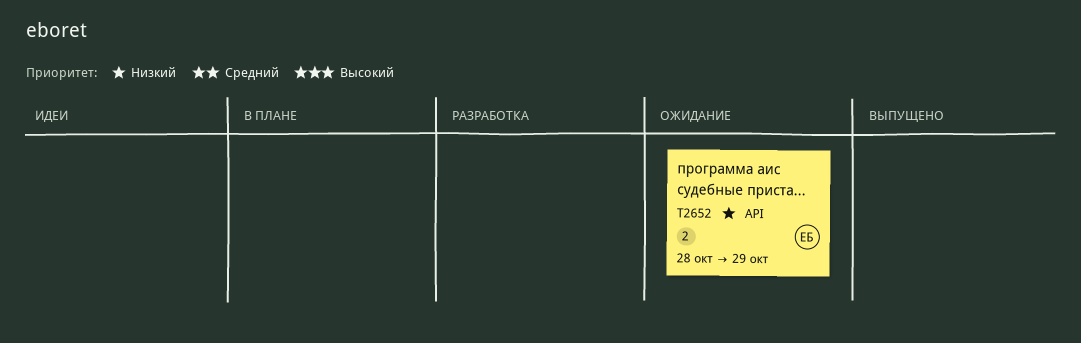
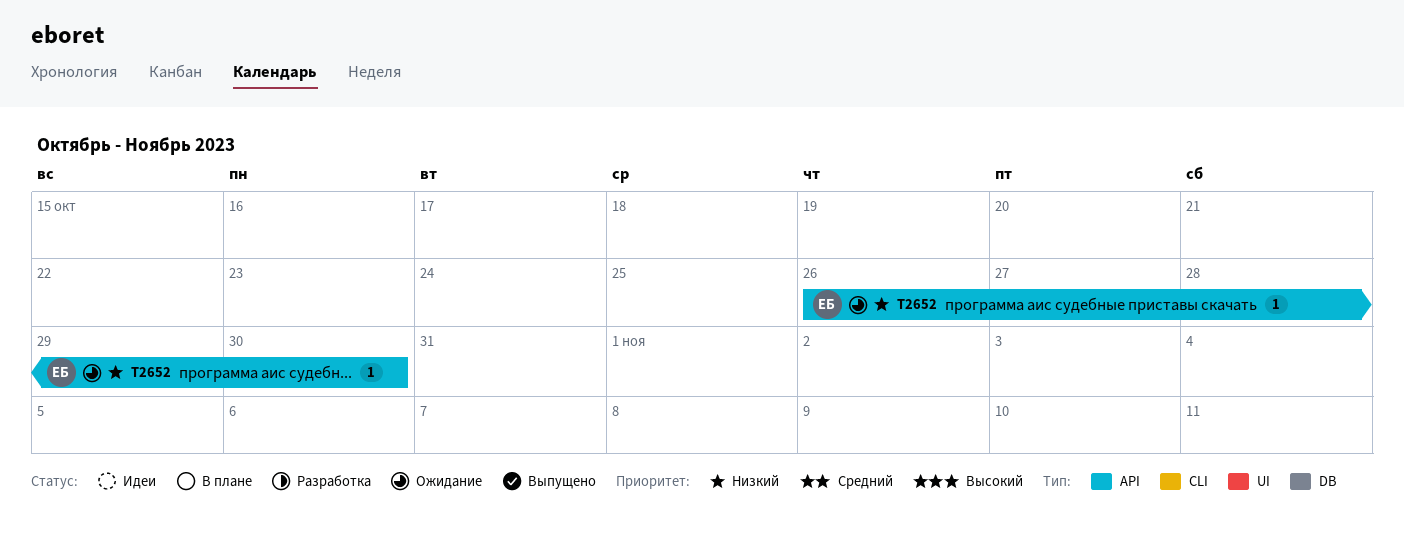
T2652, estimate: 2 -> 1
T2652, start: Oct 28 -> Oct 26
T2652, due: Oct 29 -> Oct 30

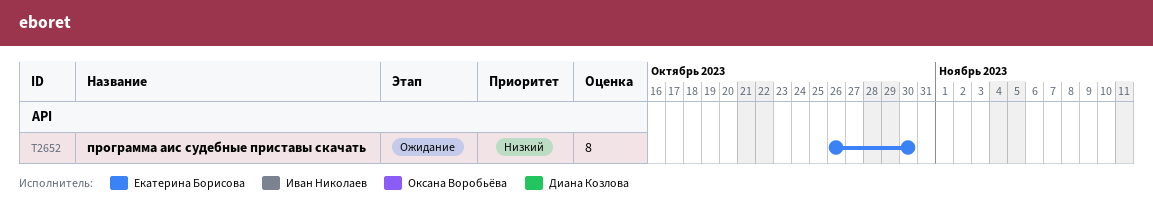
T2652, estimate: 1 -> 8

